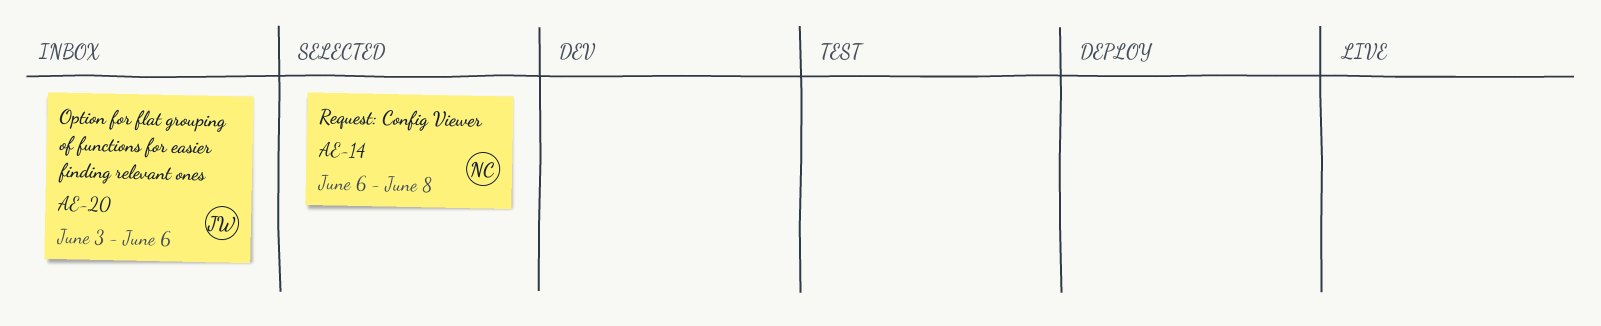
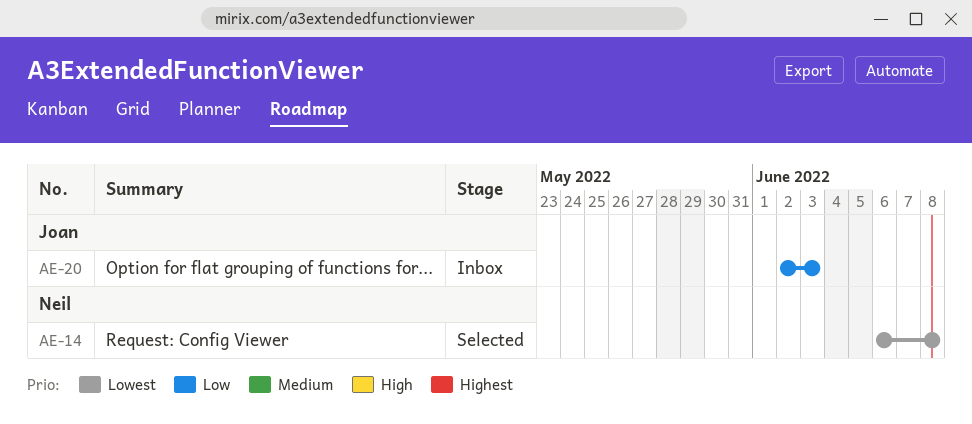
AE-20, start: Jun 3 -> Jun 2
AE-20, due: Jun 6 -> Jun 3

